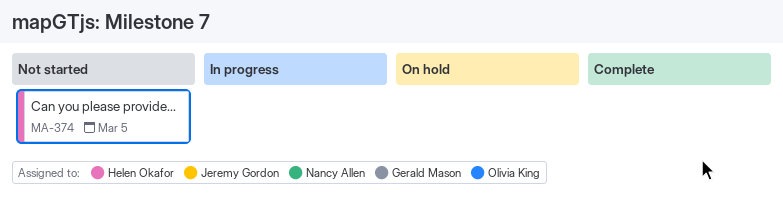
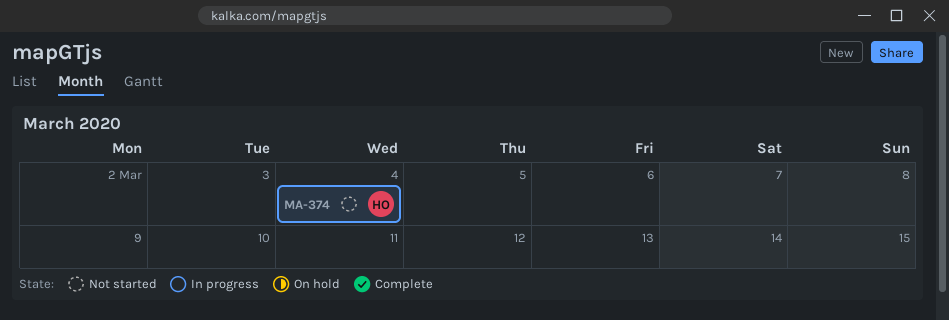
MA-374, due: Mar 5 -> Mar 4

